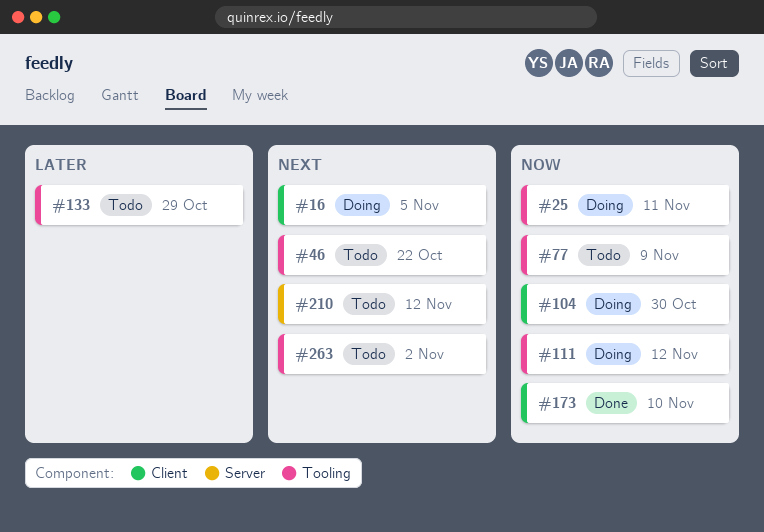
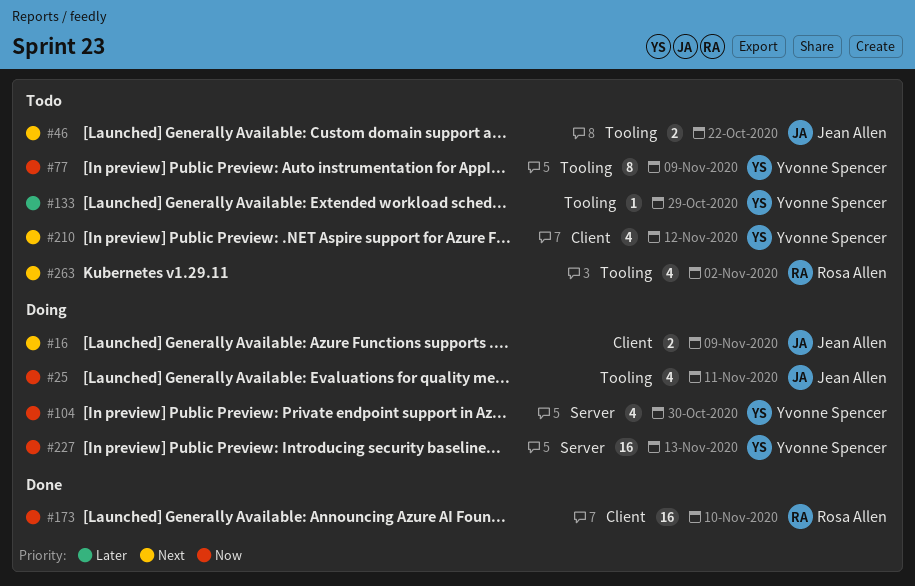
#16, due: Nov 5 -> Nov 9
#104, label: Client -> Server
#111: present -> none
#210, label: Server -> Client
#227: none -> present

